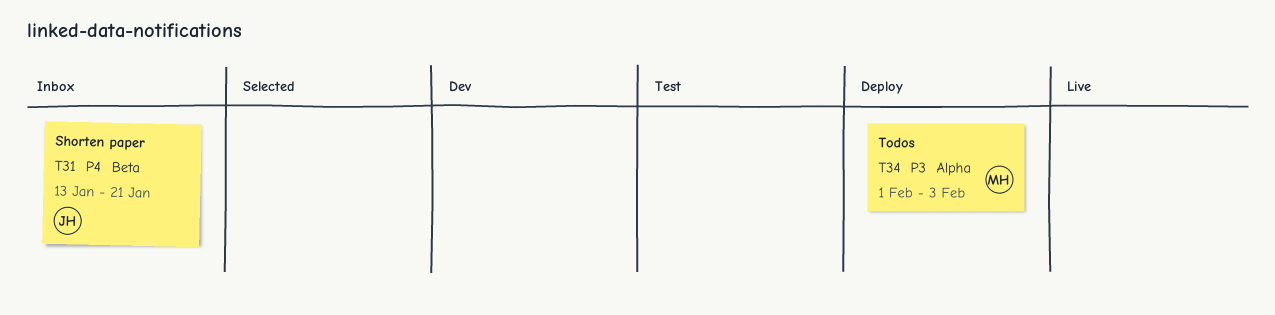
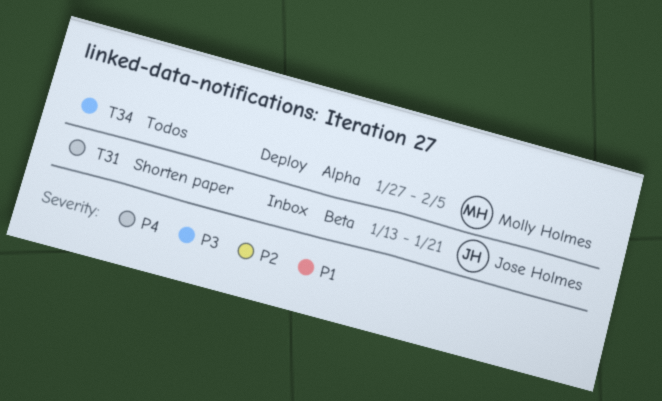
T34, start: Feb 1 -> Jan 27
T34, due: Feb 3 -> Feb 5

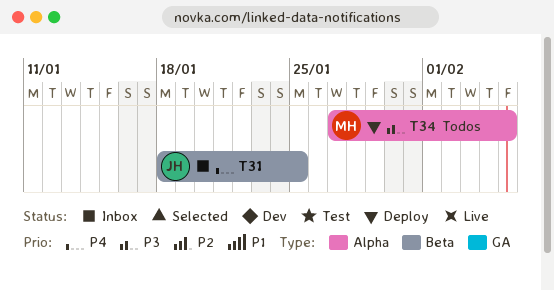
T31, start: Jan 13 -> Jan 18
T31, due: Jan 21 -> Jan 25

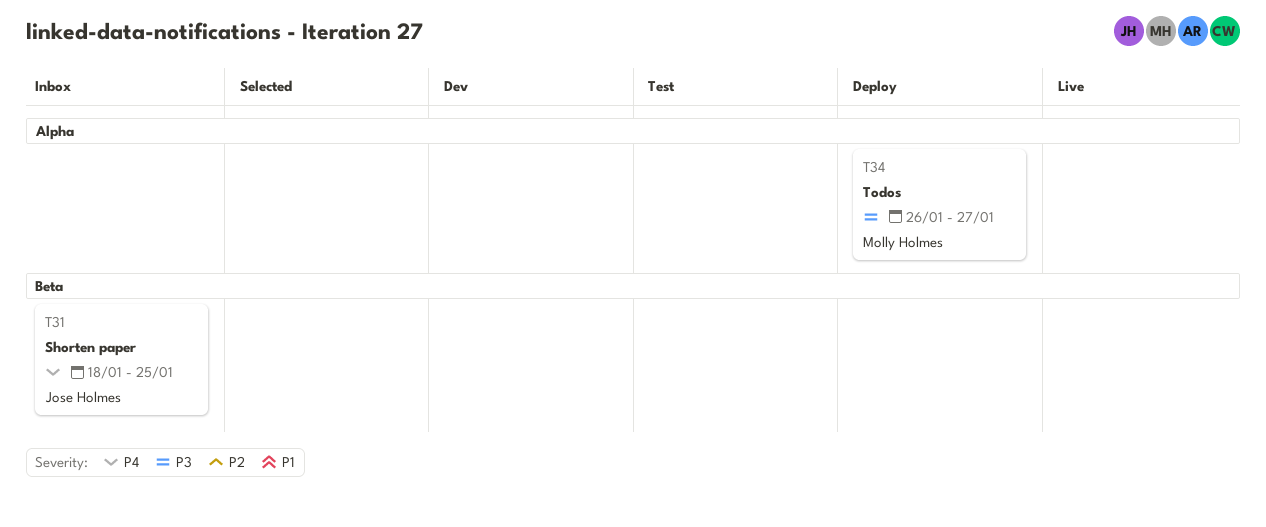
T34, start: Jan 27 -> Jan 26
T34, due: Feb 5 -> Jan 27

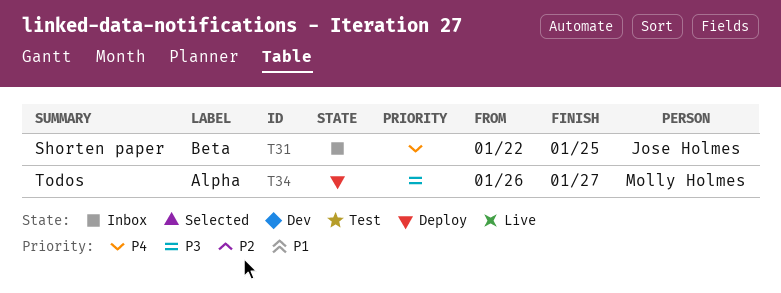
T31, start: Jan 18 -> Jan 22

